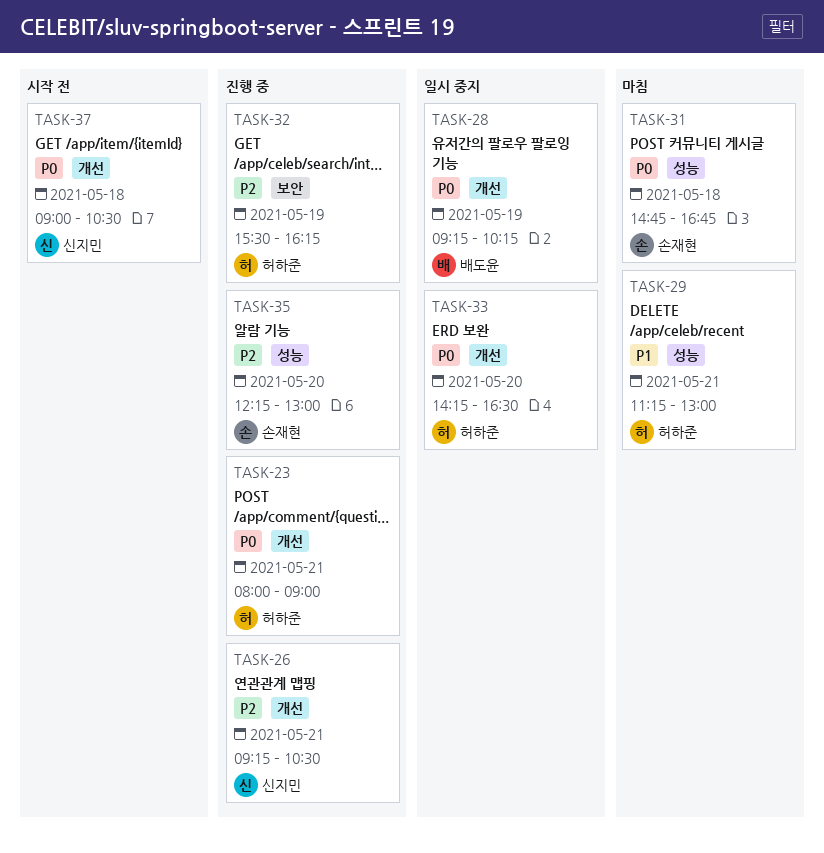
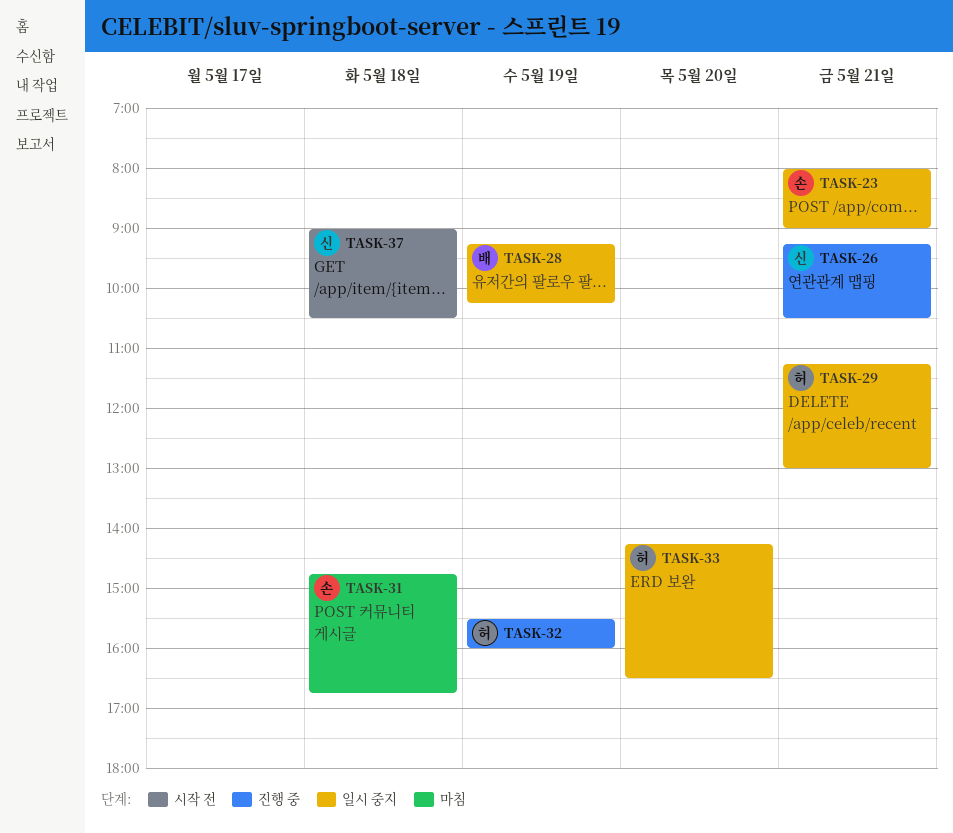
TASK-23, status: 진행 중 -> 일시 중지
TASK-23, owner: 허하준 -> 손재현
TASK-29, status: 마침 -> 일시 중지
TASK-32, ends: 16:15 -> 16:00
TASK-35: present -> none

